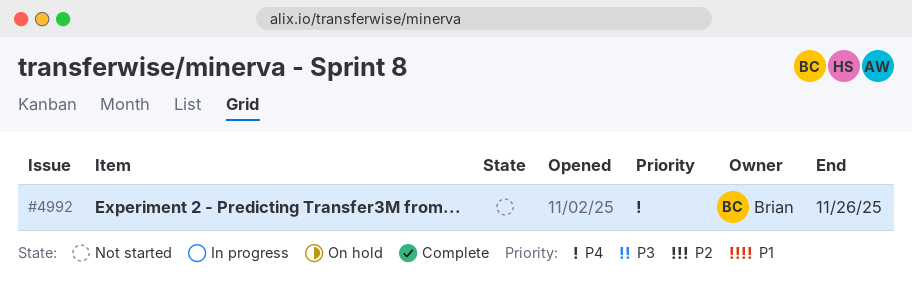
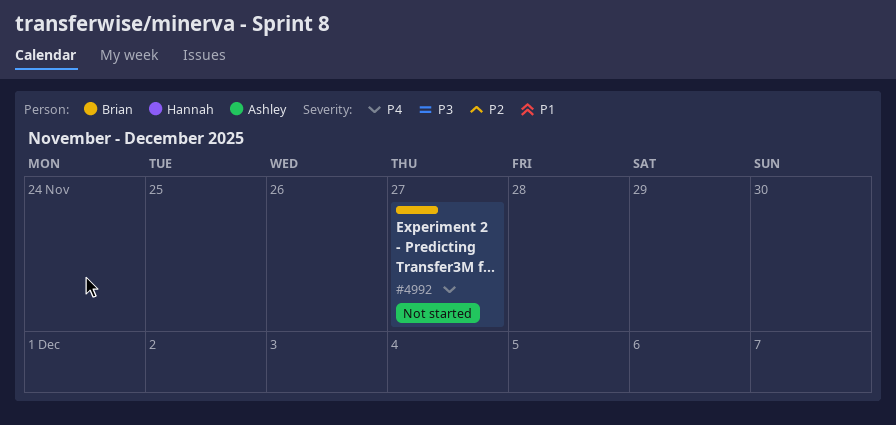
#4992, due: Nov 26 -> Nov 27

